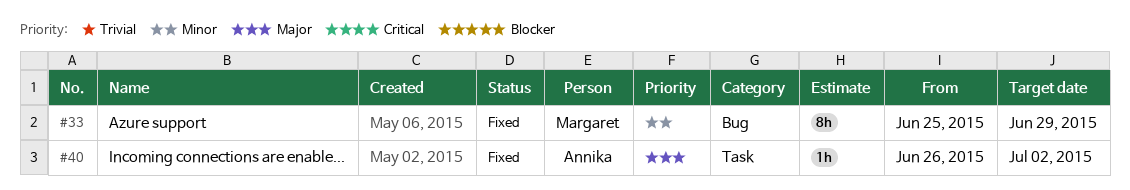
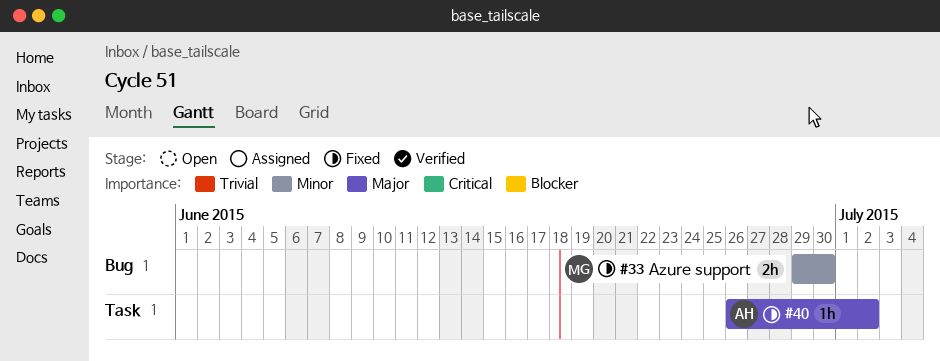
#33, estimate: 8h -> 2h
#33, start: Jun 25 -> Jun 29
#33, due: Jun 29 -> Jun 30

